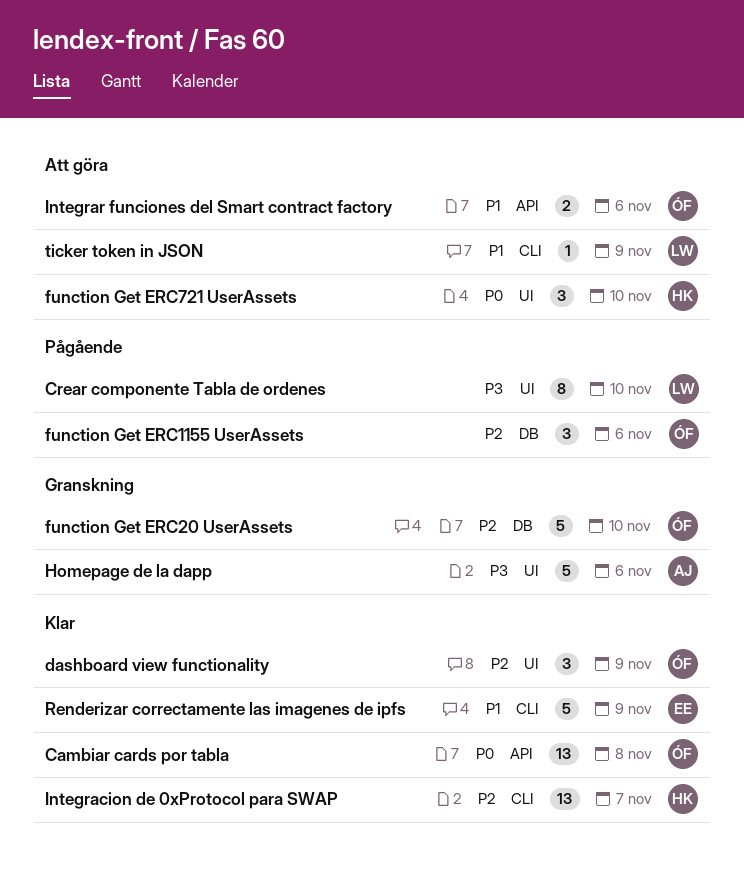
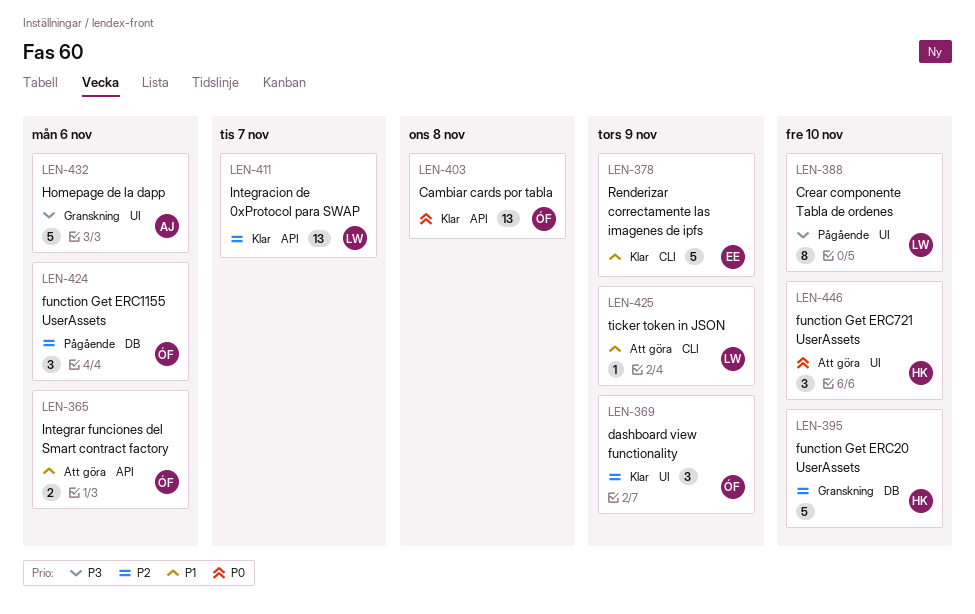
function Get ERC20 UserAssets, owner: ÓF -> HK
Integracion de 0xProtocol para SWAP, owner: HK -> LW
Integracion de 0xProtocol para SWAP, label: CLI -> API

